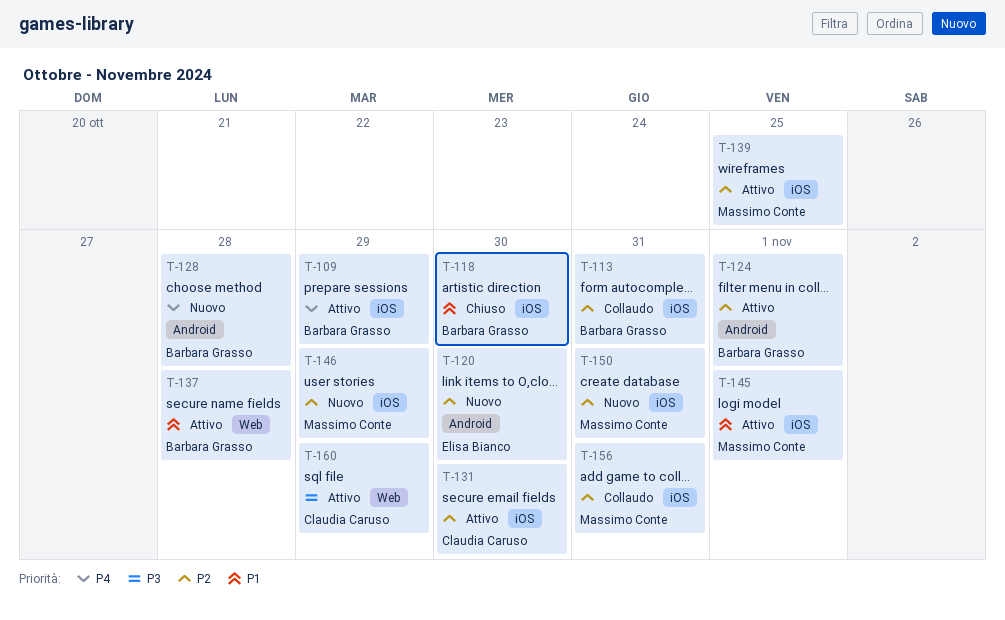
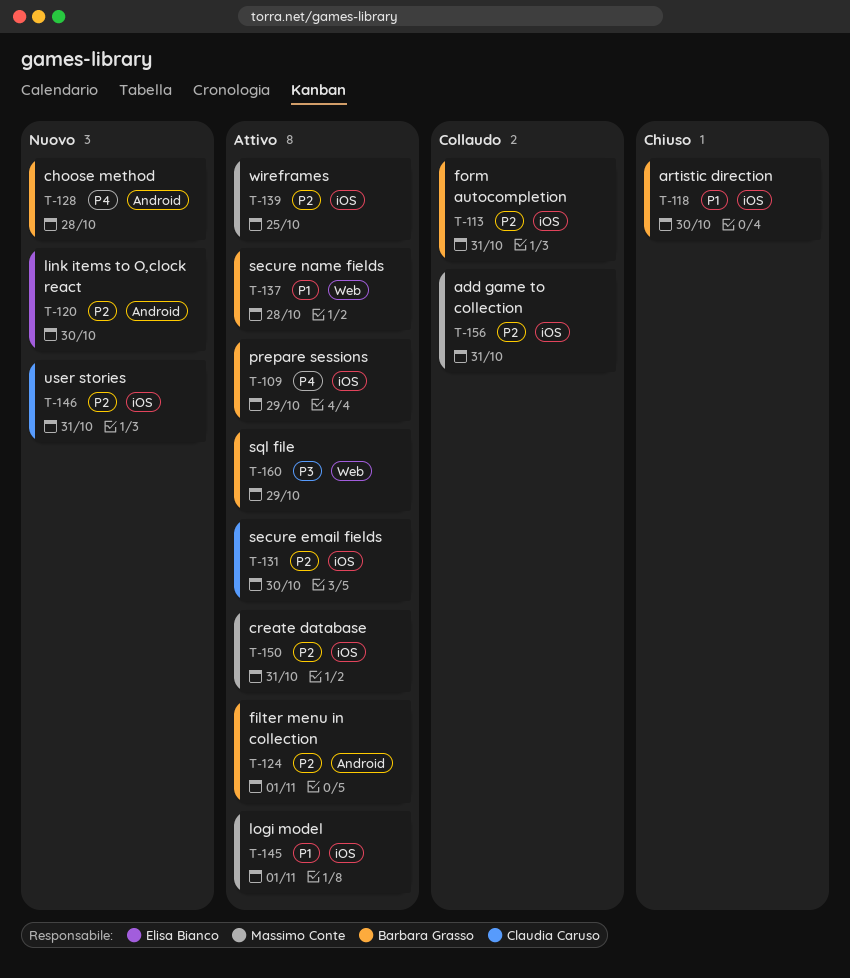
T-146, owner: Massimo Conte -> Claudia Caruso
T-146, due: Oct 29 -> Oct 31
T-150, status: Nuovo -> Attivo
T-160, owner: Claudia Caruso -> Barbara Grasso

